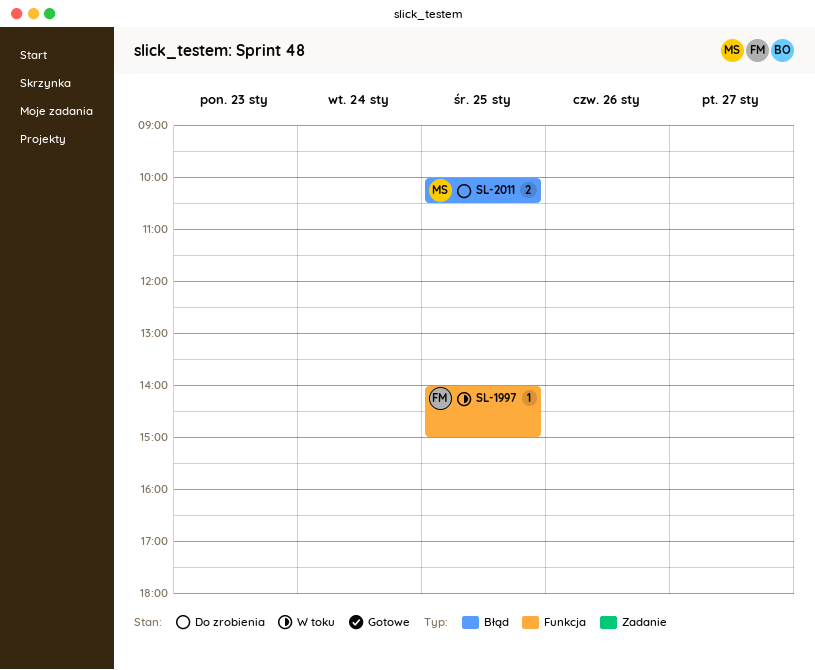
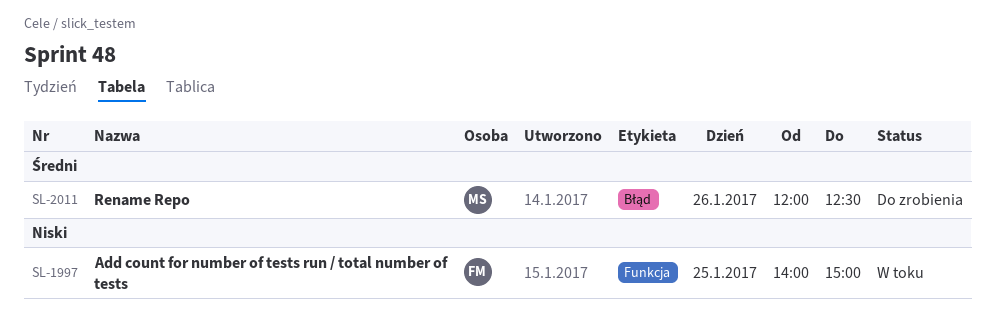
SL-2011, day: Jan 25 -> Jan 26
SL-2011, begins: 10:00 -> 12:00
SL-2011, ends: 10:30 -> 12:30

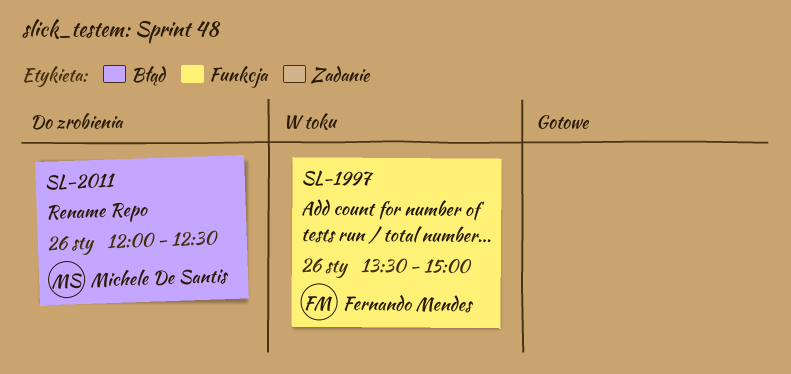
SL-1997, day: Jan 25 -> Jan 26
SL-1997, begins: 14:00 -> 13:30

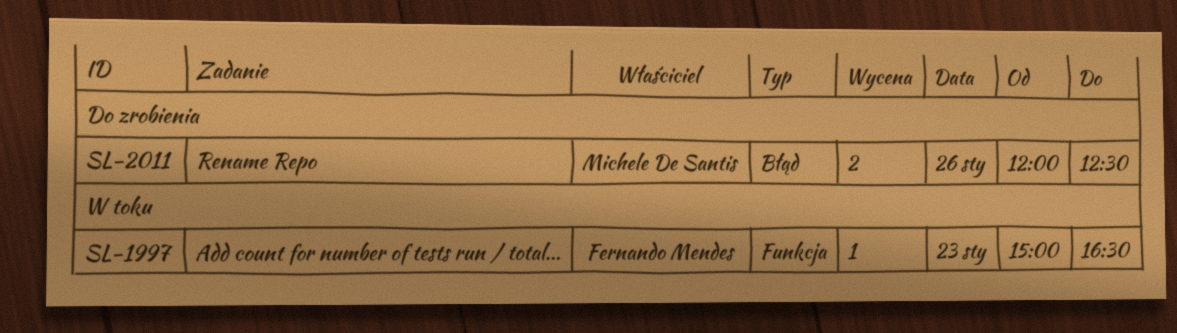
SL-1997, day: Jan 26 -> Jan 23
SL-1997, begins: 13:30 -> 15:00
SL-1997, ends: 15:00 -> 16:30

